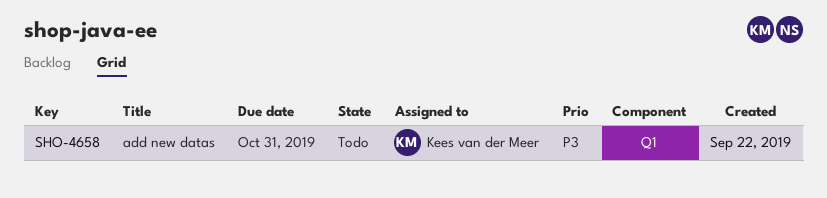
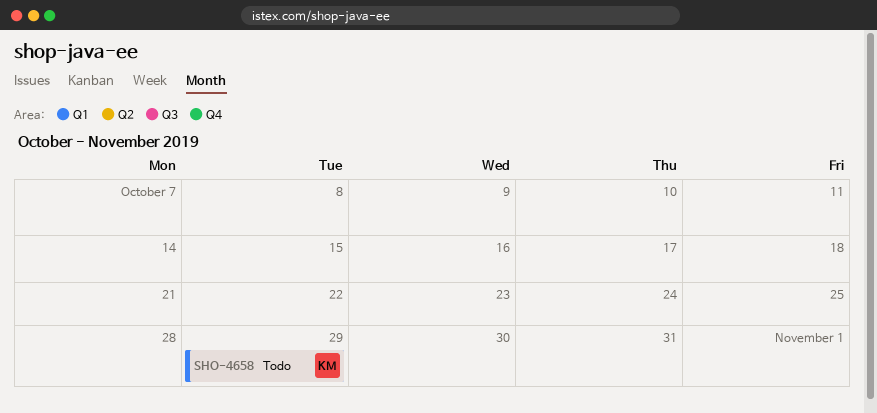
SHO-4658, due: Oct 31 -> Oct 29

